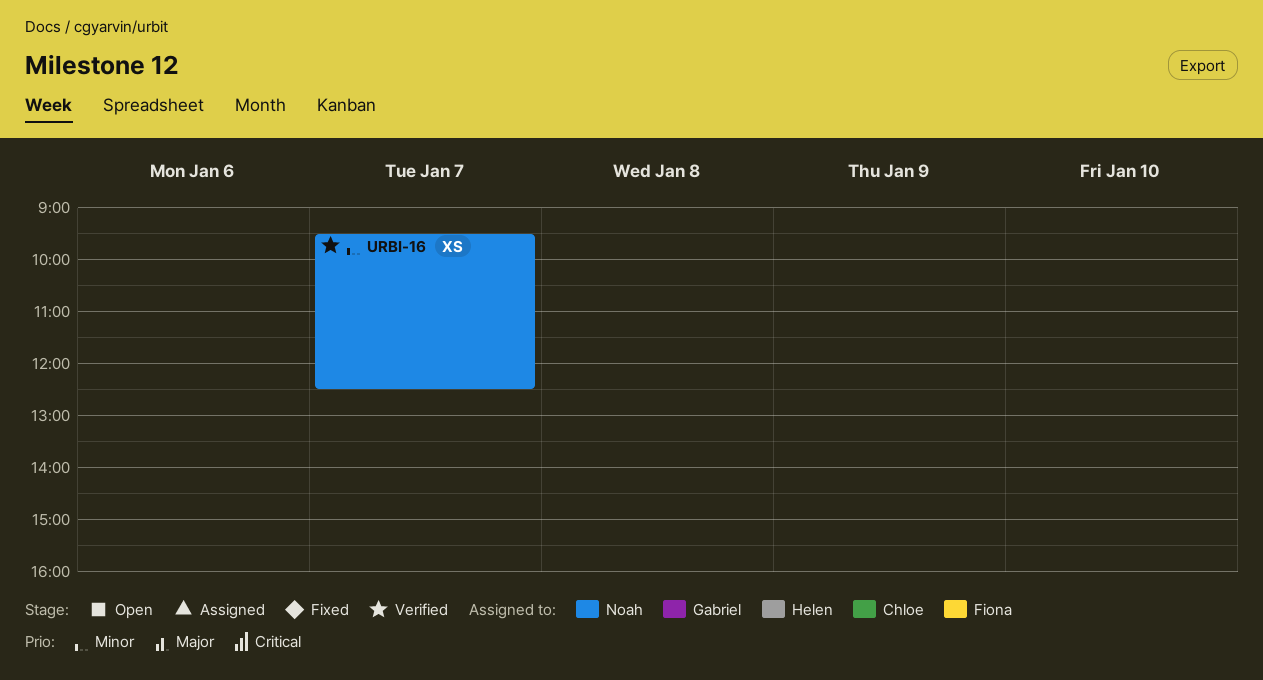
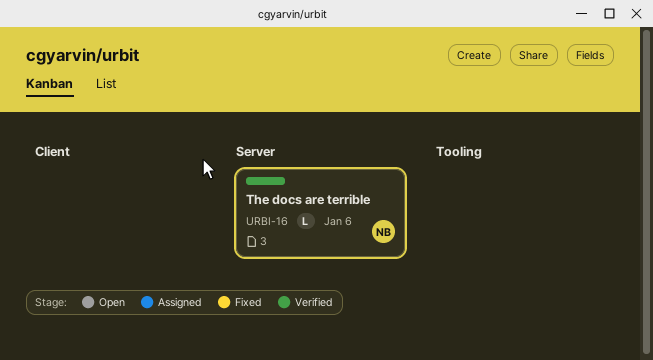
URBI-16, estimate: XS -> L
URBI-16, day: Jan 7 -> Jan 6

